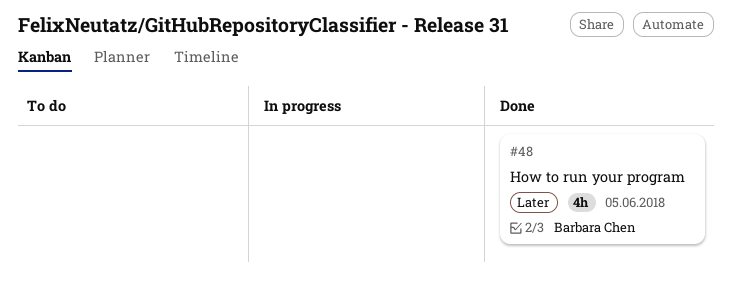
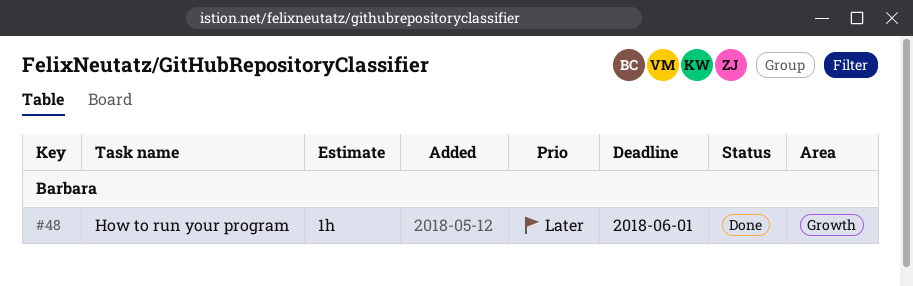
#48, estimate: 4h -> 1h
#48, due: Jun 5 -> Jun 1

